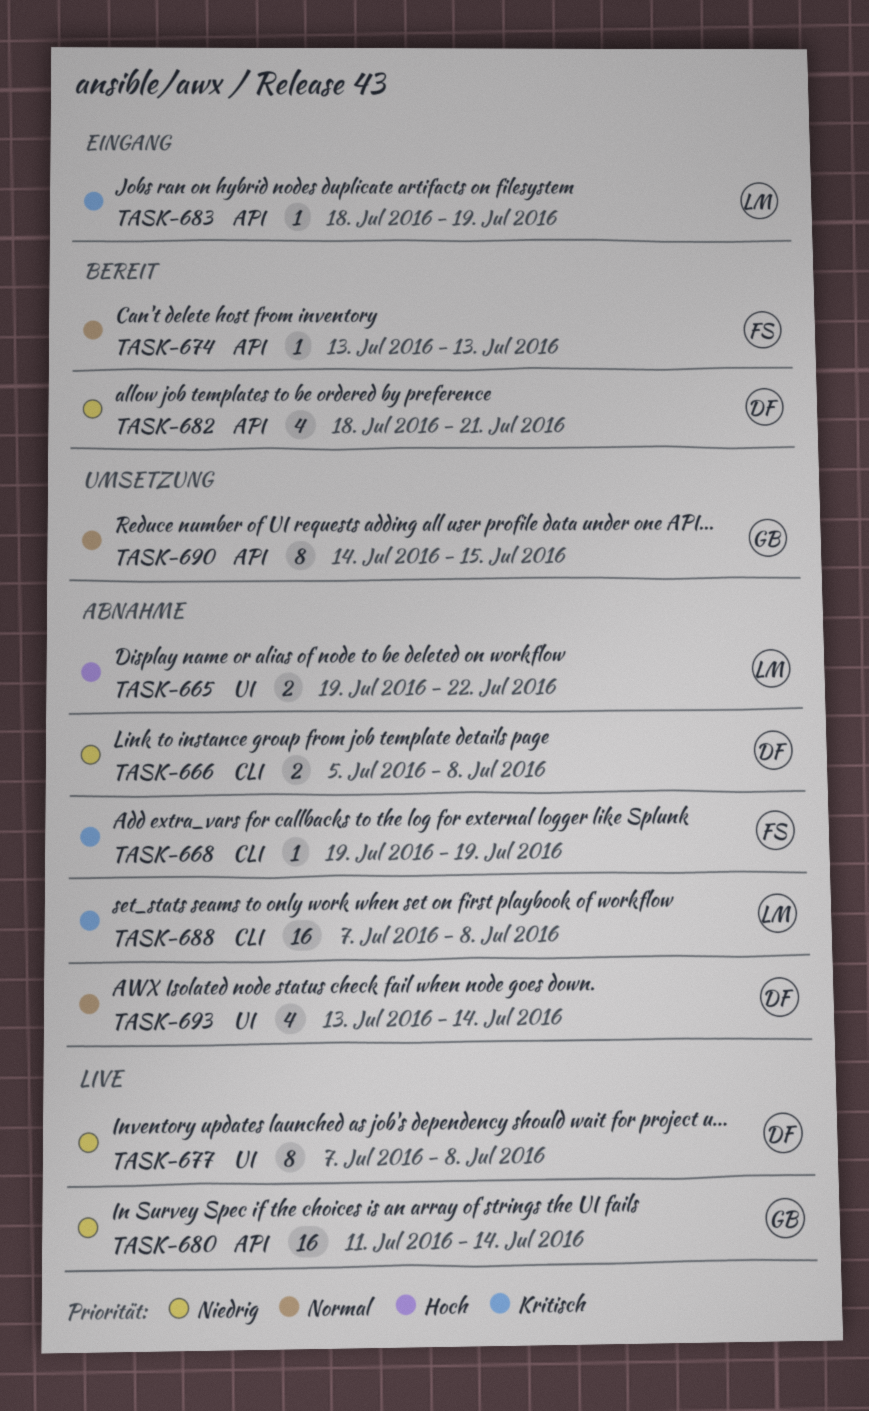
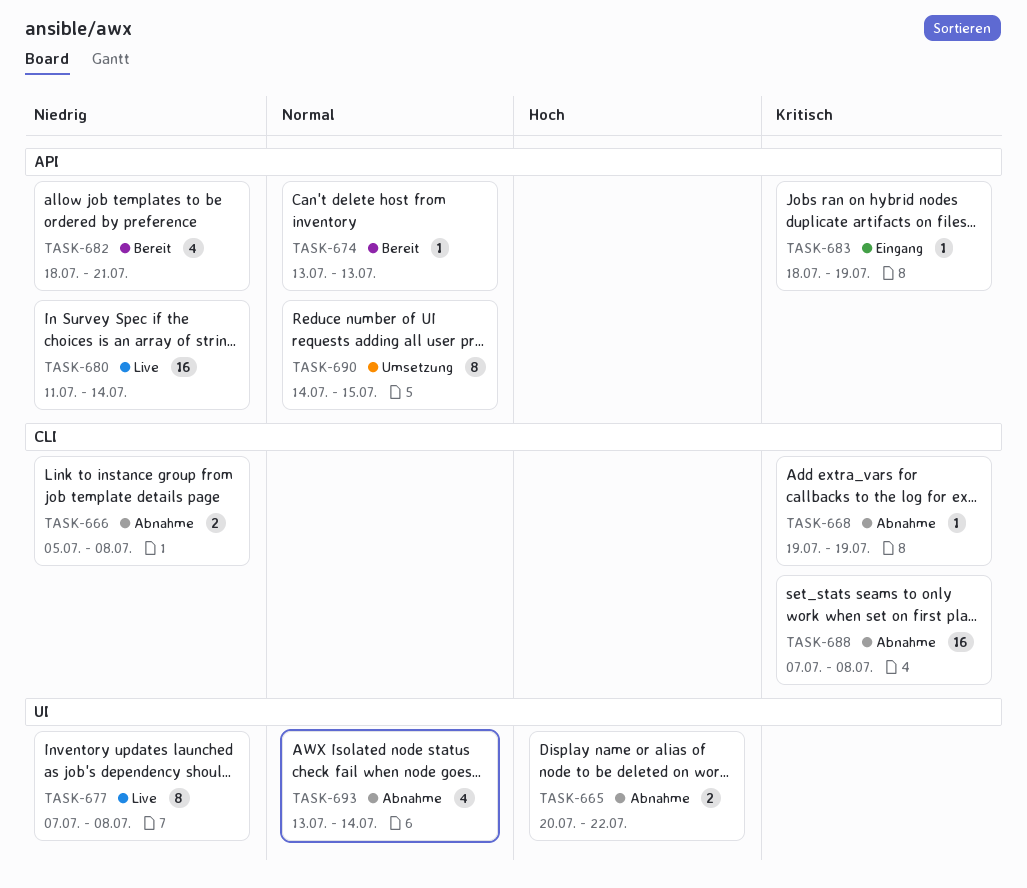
TASK-665, start: Jul 19 -> Jul 20

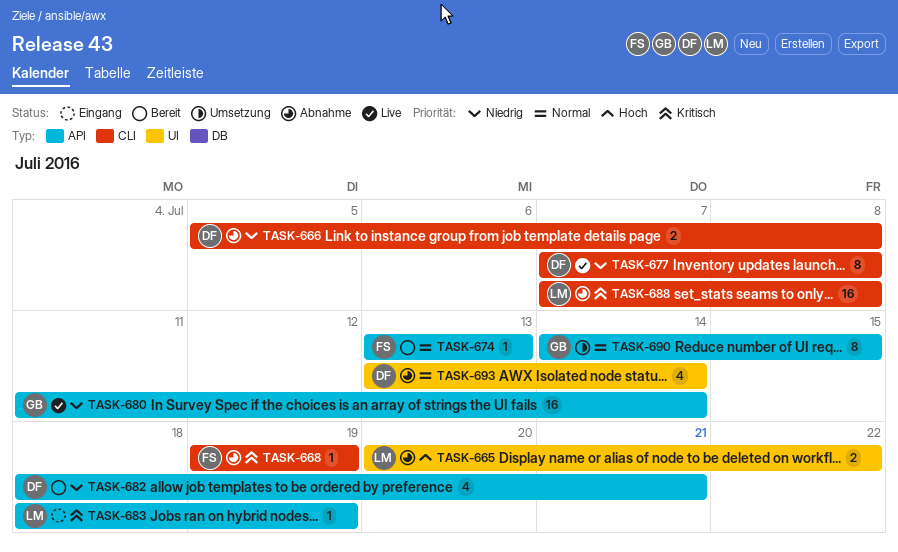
TASK-677, label: UI -> CLI

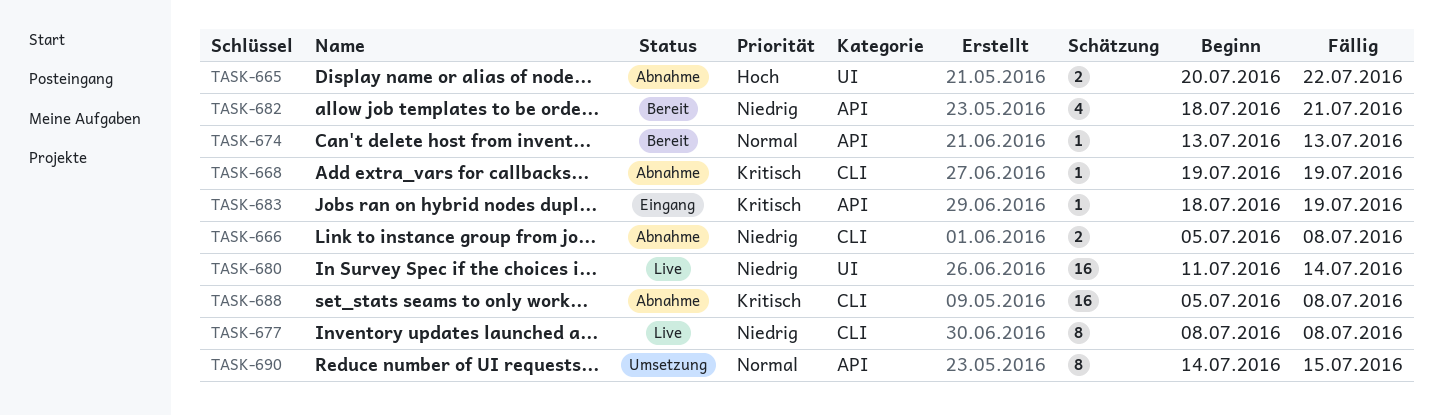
TASK-677, start: Jul 7 -> Jul 8
TASK-680, label: API -> UI
TASK-688, start: Jul 7 -> Jul 5
TASK-693: present -> none

